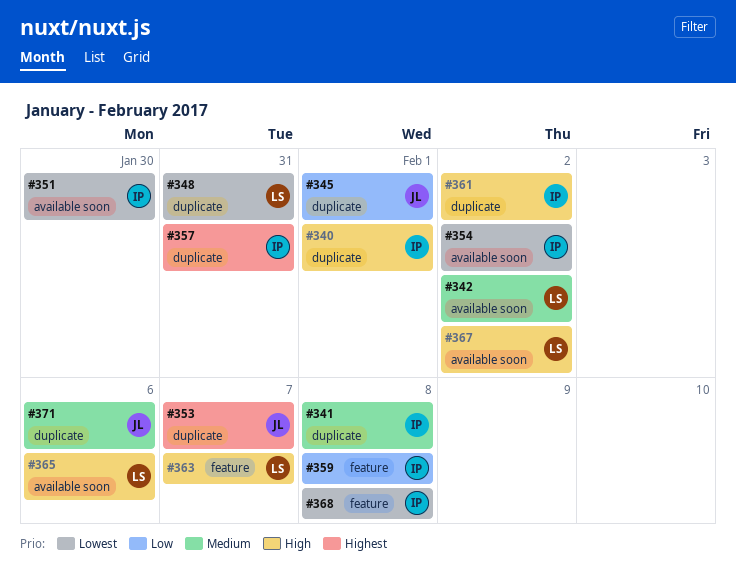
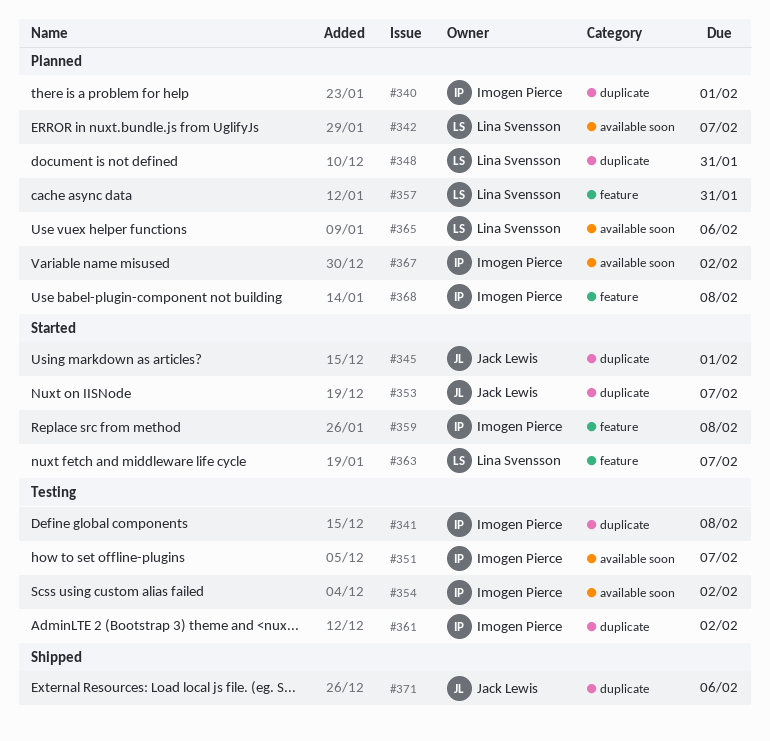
#342, due: Feb 2 -> Feb 7
#351, due: Jan 30 -> Feb 7
#357, owner: Imogen Pierce -> Lina Svensson
#357, label: duplicate -> feature
#367, owner: Lina Svensson -> Imogen Pierce

